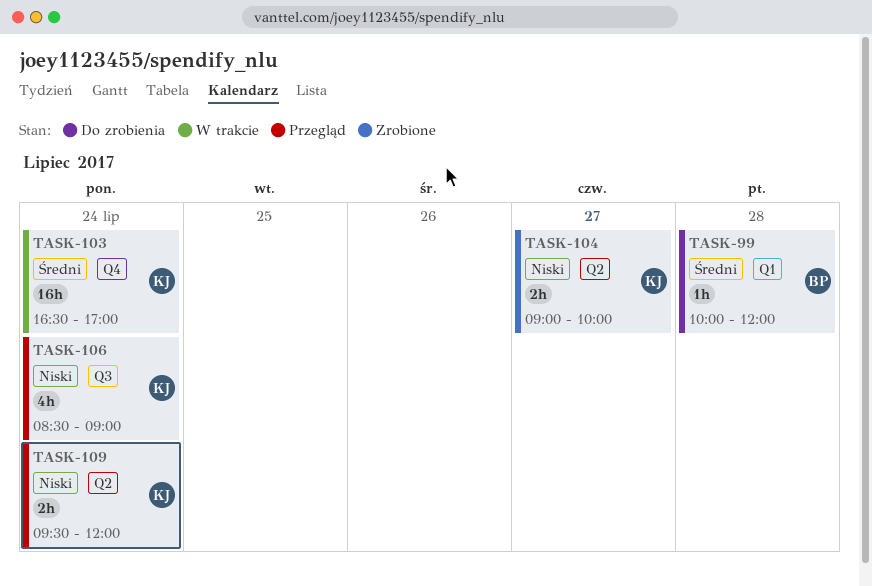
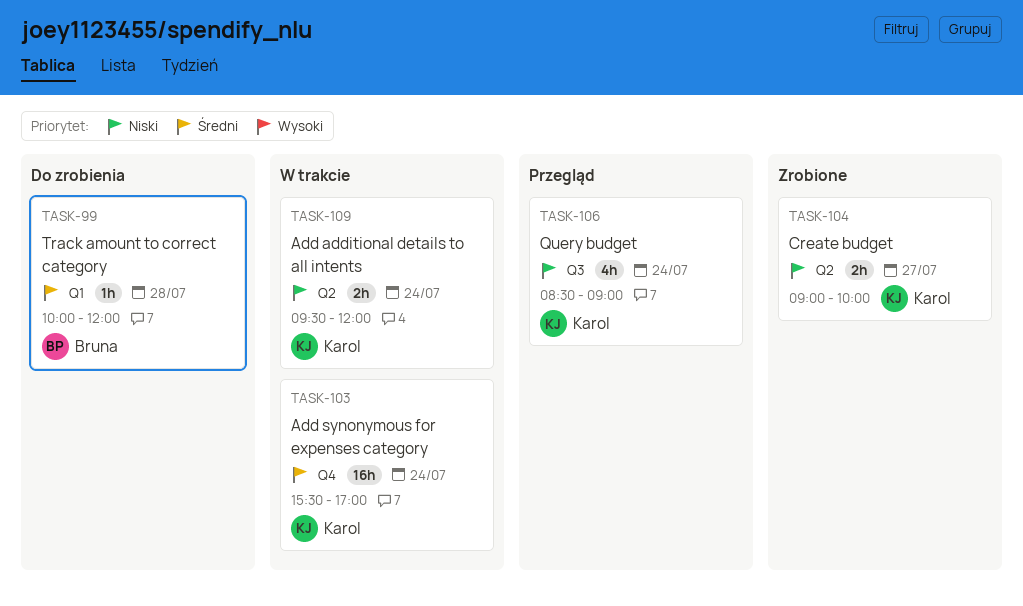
TASK-103, begins: 16:30 -> 15:30
TASK-109, status: Przegląd -> W trakcie

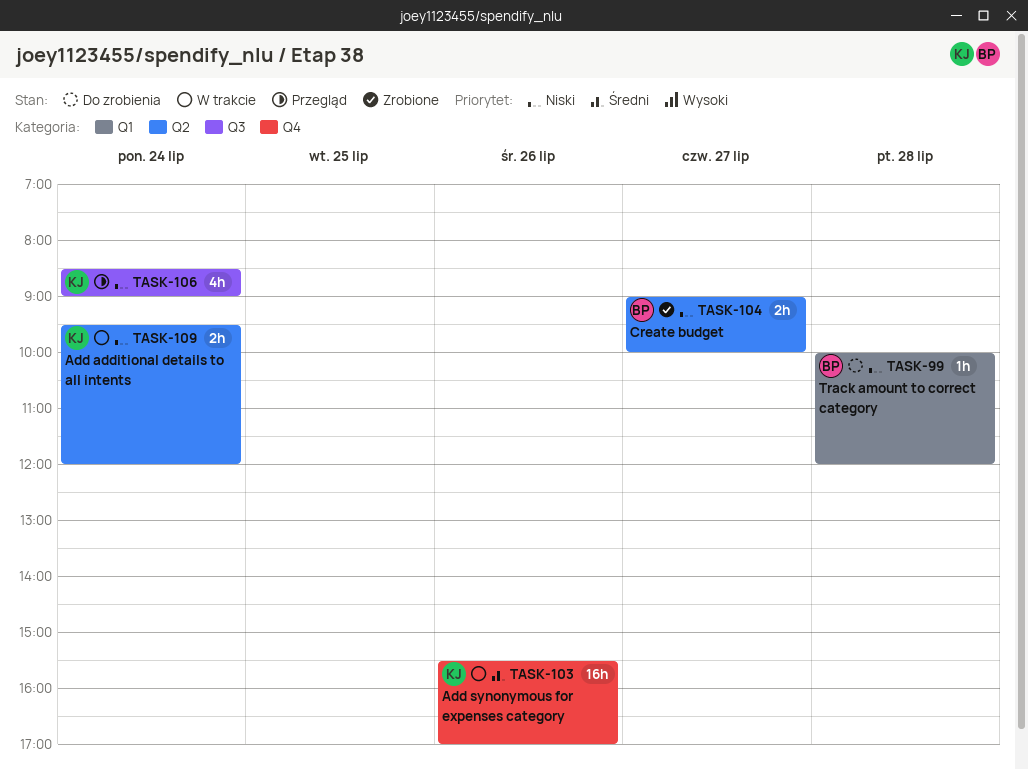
TASK-99, priority: Średni -> Niski
TASK-103, day: Jul 24 -> Jul 26
TASK-104, owner: Karol -> Bruna

